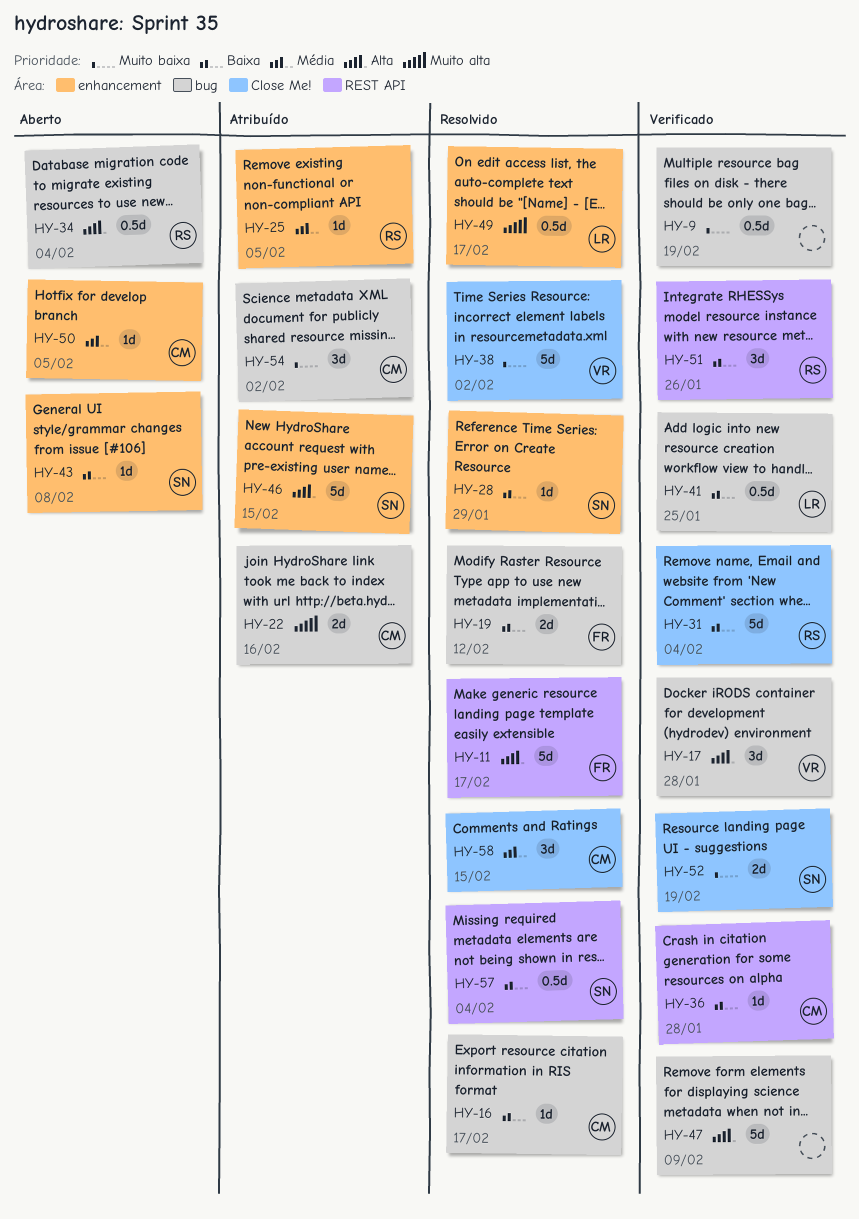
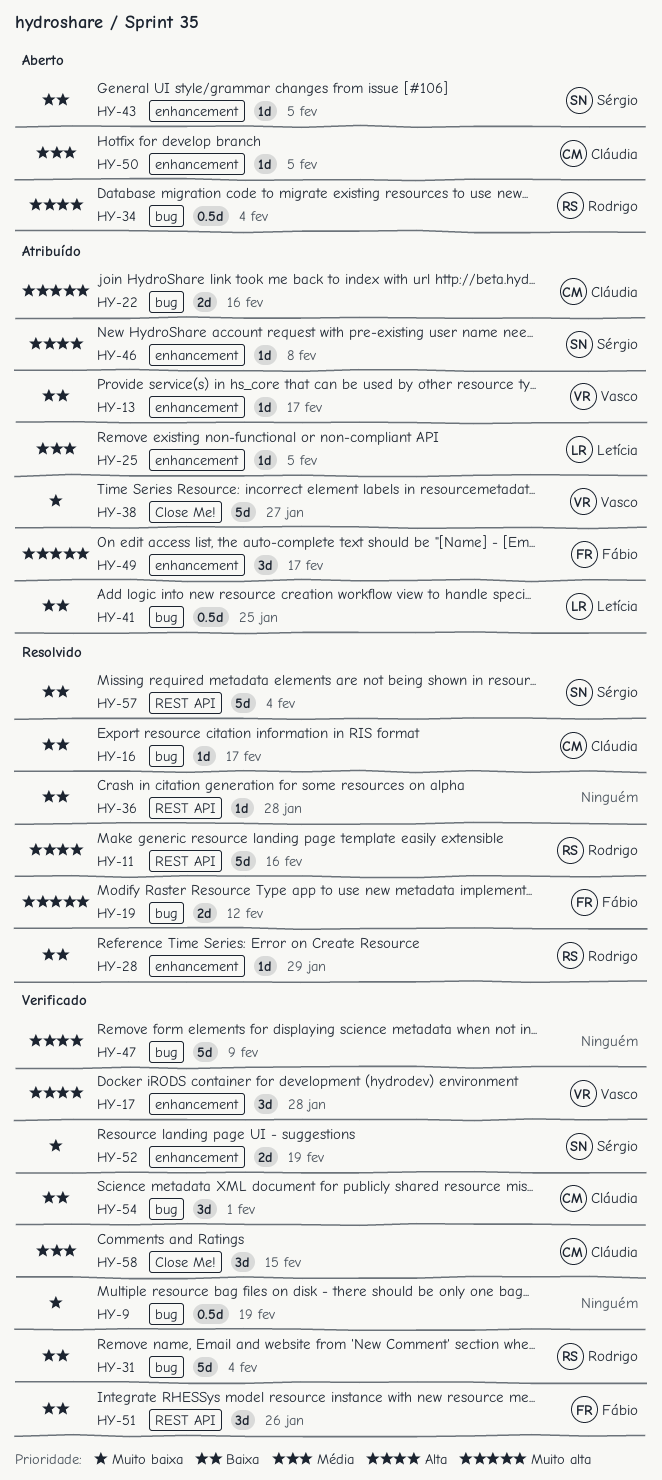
HY-11, owner: Fábio -> Rodrigo
HY-11, due: Feb 17 -> Feb 16
HY-13: none -> present
HY-17, label: bug -> enhancement
HY-19, priority: Baixa -> Muito alta
HY-25, owner: Rodrigo -> Letícia
HY-28, owner: Sérgio -> Rodrigo
HY-31, label: Close Me! -> bug
HY-36, status: Verificado -> Resolvido
HY-36, owner: Cláudia -> none
HY-38, status: Resolvido -> Atribuído
HY-38, due: Feb 2 -> Jan 27
HY-41, status: Verificado -> Atribuído
HY-43, due: Feb 8 -> Feb 5
HY-46, estimate: 5d -> 1d
HY-46, due: Feb 15 -> Feb 8
HY-49, status: Resolvido -> Atribuído
HY-49, owner: Letícia -> Fábio
HY-49, estimate: 0.5d -> 3d
HY-51, owner: Rodrigo -> Fábio
HY-52, label: Close Me! -> enhancement
HY-54, status: Atribuído -> Verificado
HY-54, priority: Muito baixa -> Baixa
HY-54, due: Feb 2 -> Feb 1
HY-57, estimate: 0.5d -> 5d
HY-58, status: Resolvido -> Verificado

